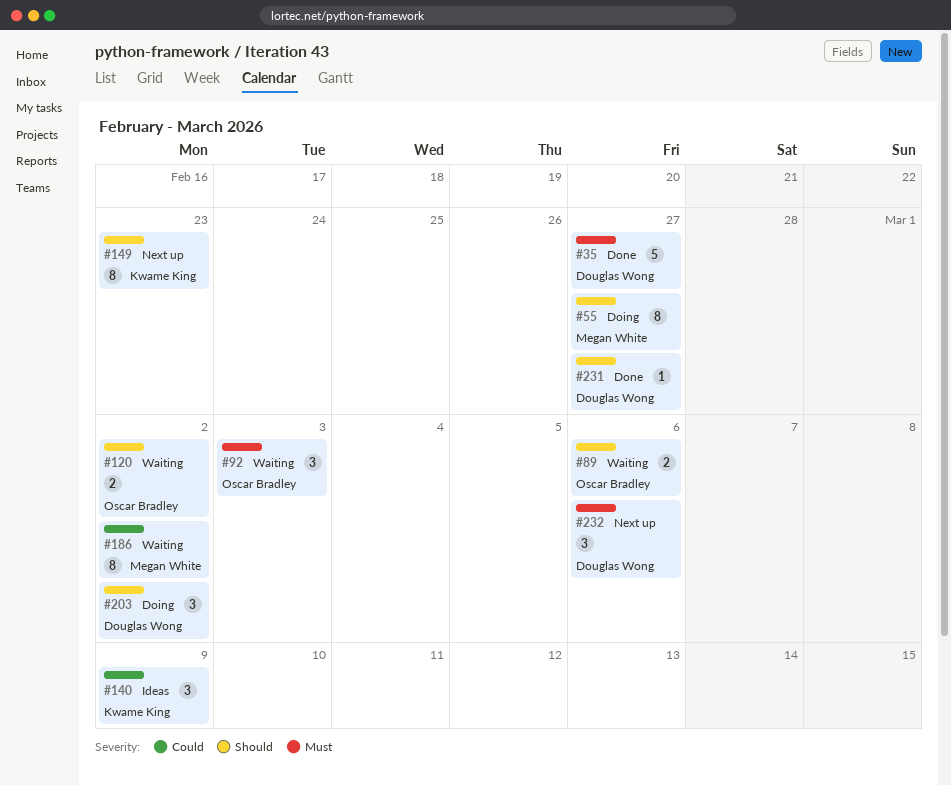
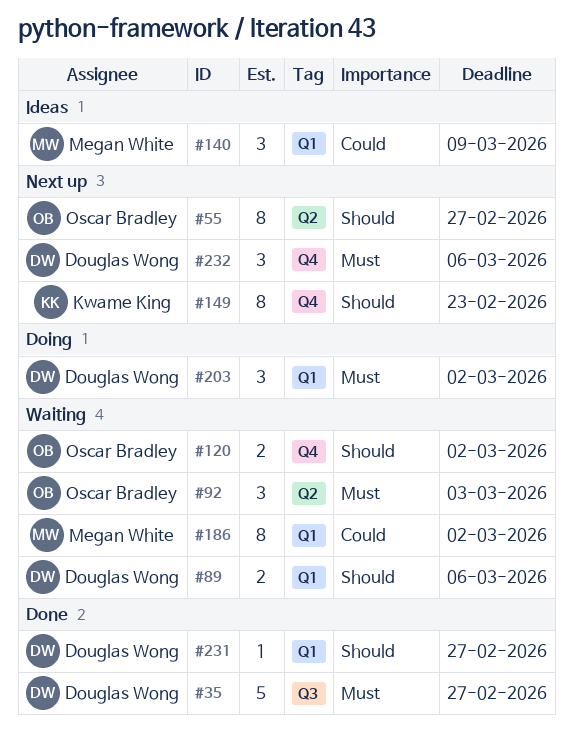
#55, status: Doing -> Next up
#55, owner: Megan White -> Oscar Bradley
#89, owner: Oscar Bradley -> Douglas Wong
#140, owner: Kwame King -> Megan White
#203, priority: Should -> Must

